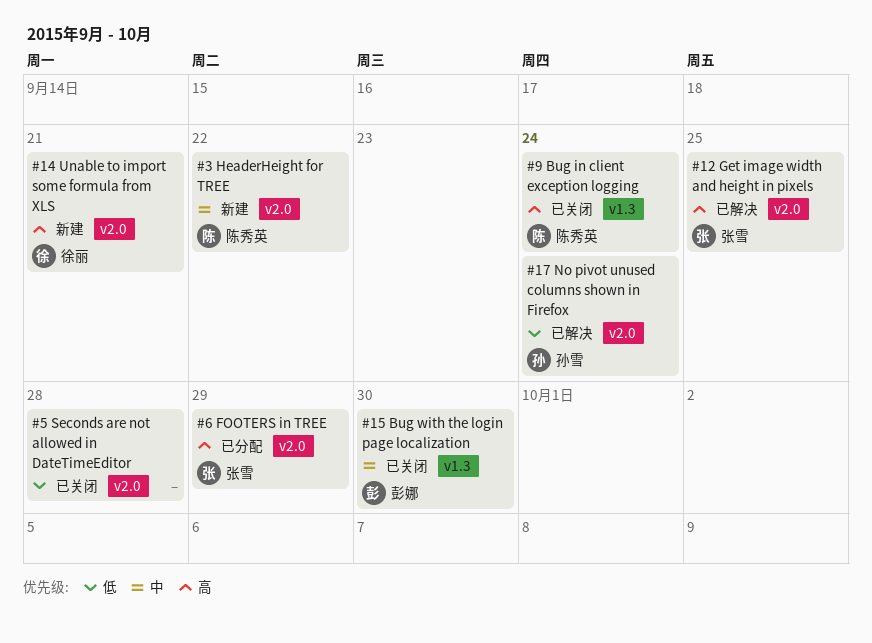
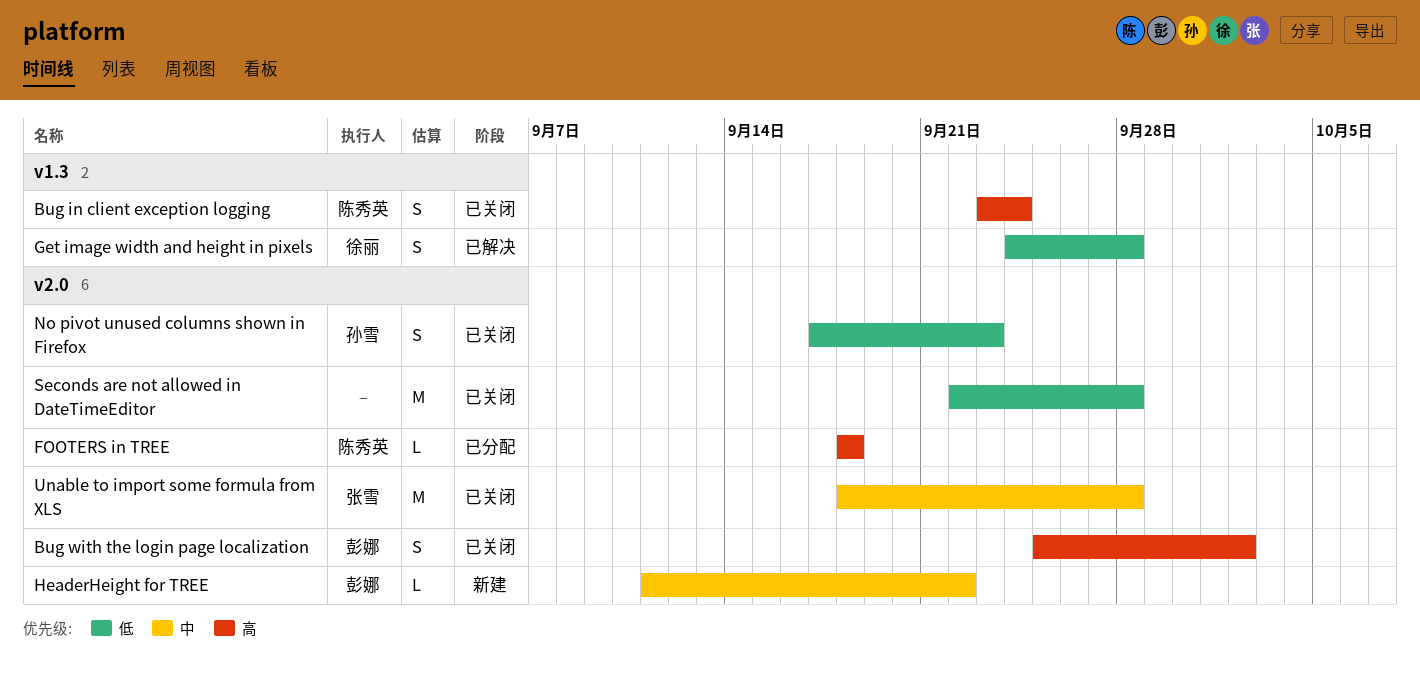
Bug with the login page localization, priority: 中 -> 高
Bug with the login page localization, label: v1.3 -> v2.0
Bug with the login page localization, due: Sep 30 -> Oct 2
FOOTERS in TREE, owner: 张雪 -> 陈秀英
FOOTERS in TREE, due: Sep 29 -> Sep 18
Get image width and height in pixels, owner: 张雪 -> 徐丽
Get image width and height in pixels, priority: 高 -> 低
Get image width and height in pixels, label: v2.0 -> v1.3
Get image width and height in pixels, due: Sep 25 -> Sep 28
HeaderHeight for TREE, owner: 陈秀英 -> 彭娜
No pivot unused columns shown in Firefox, status: 已解决 -> 已关闭
No pivot unused columns shown in Firefox, due: Sep 24 -> Sep 23
Unable to import some formula from XLS, status: 新建 -> 已关闭
Unable to import some formula from XLS, owner: 徐丽 -> 张雪
Unable to import some formula from XLS, priority: 高 -> 中
Unable to import some formula from XLS, due: Sep 21 -> Sep 28

